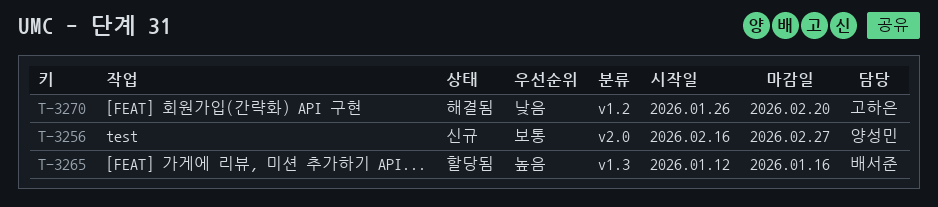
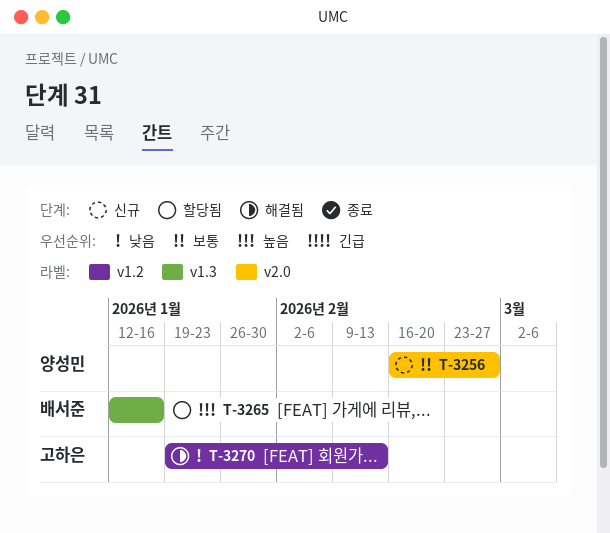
T-3270, start: Jan 26 -> Jan 19
T-3270, due: Feb 20 -> Feb 13

